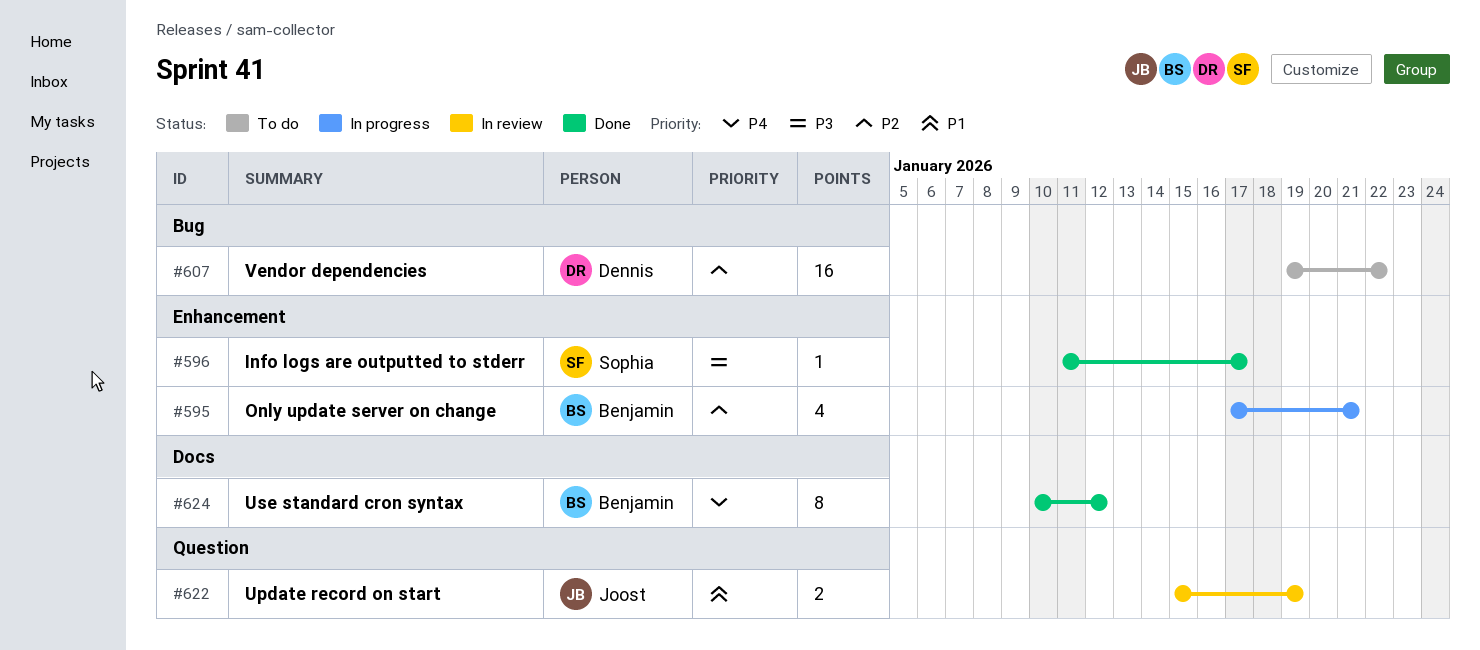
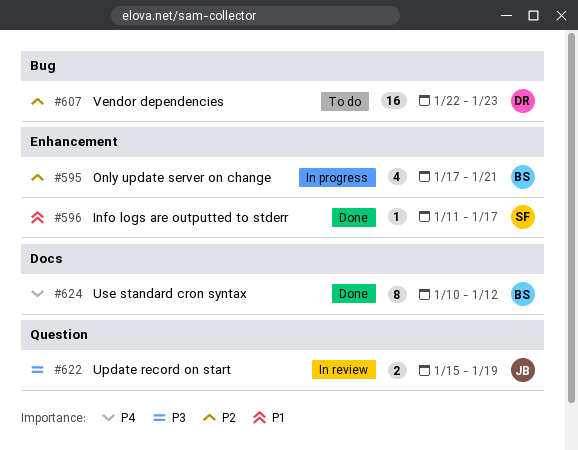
#596, priority: P3 -> P1
#607, start: Jan 19 -> Jan 22
#607, due: Jan 22 -> Jan 23
#622, priority: P1 -> P3

